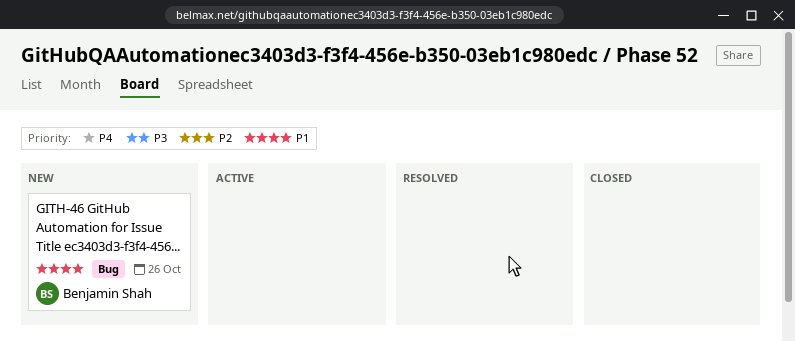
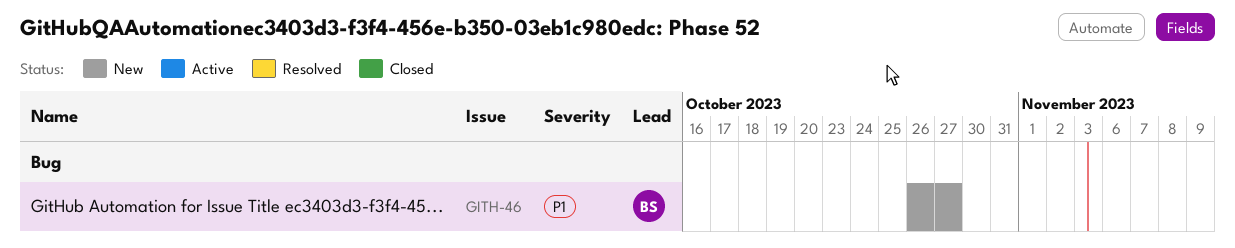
GITH-46, due: Oct 26 -> Oct 27

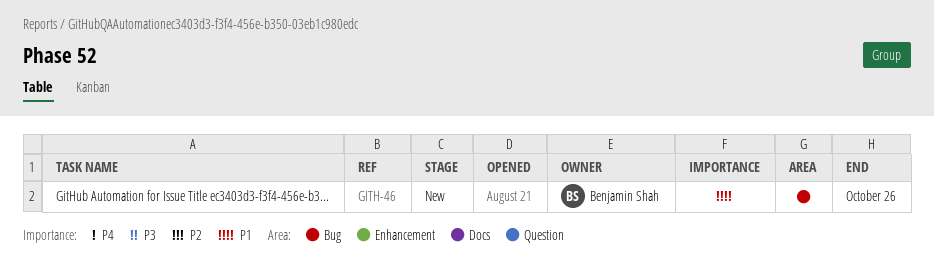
GITH-46, due: Oct 27 -> Oct 26

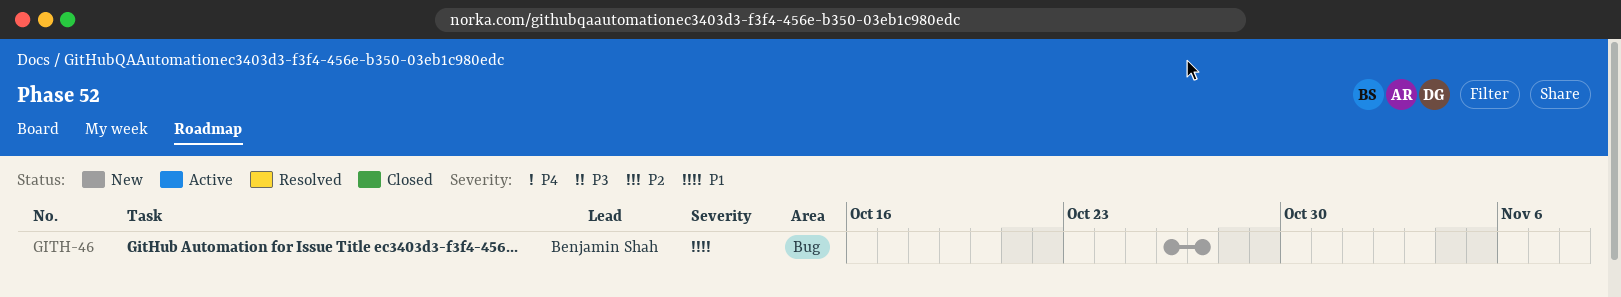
GITH-46, due: Oct 26 -> Oct 27

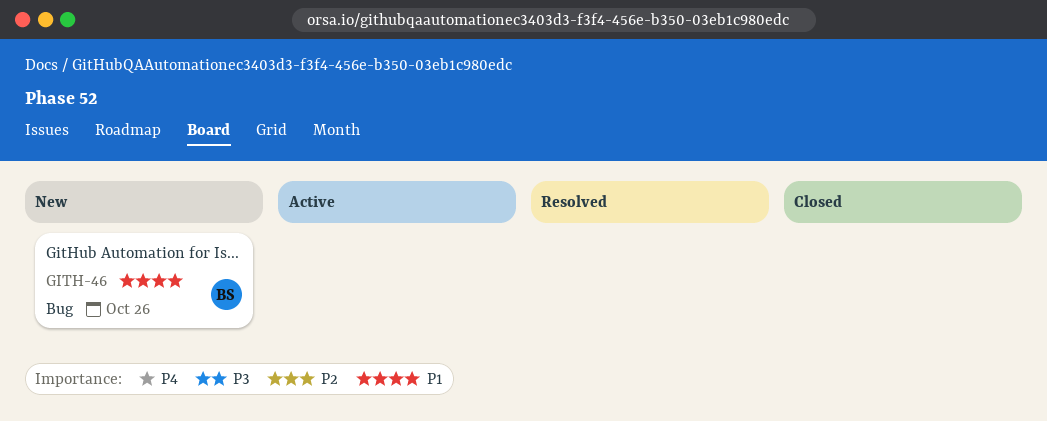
GITH-46, due: Oct 27 -> Oct 26

